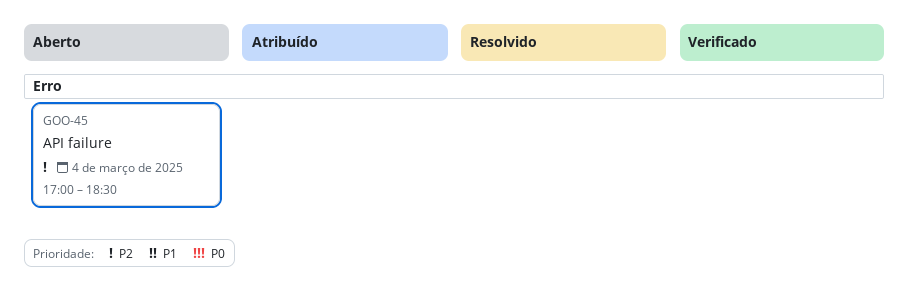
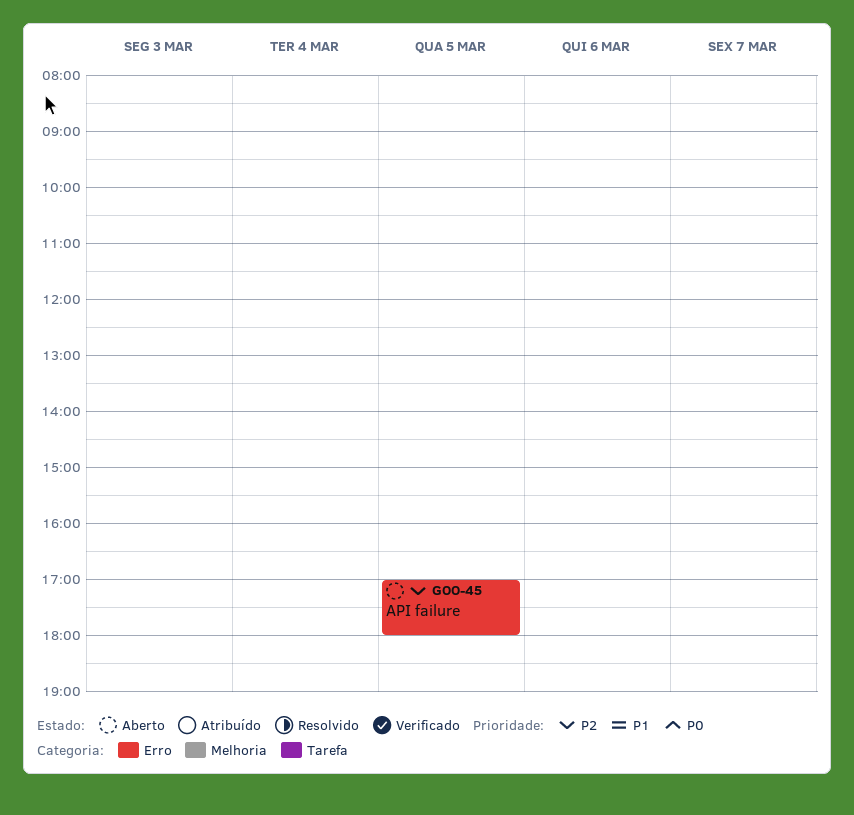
GOO-45, day: Mar 4 -> Mar 5
GOO-45, ends: 18:30 -> 18:00

